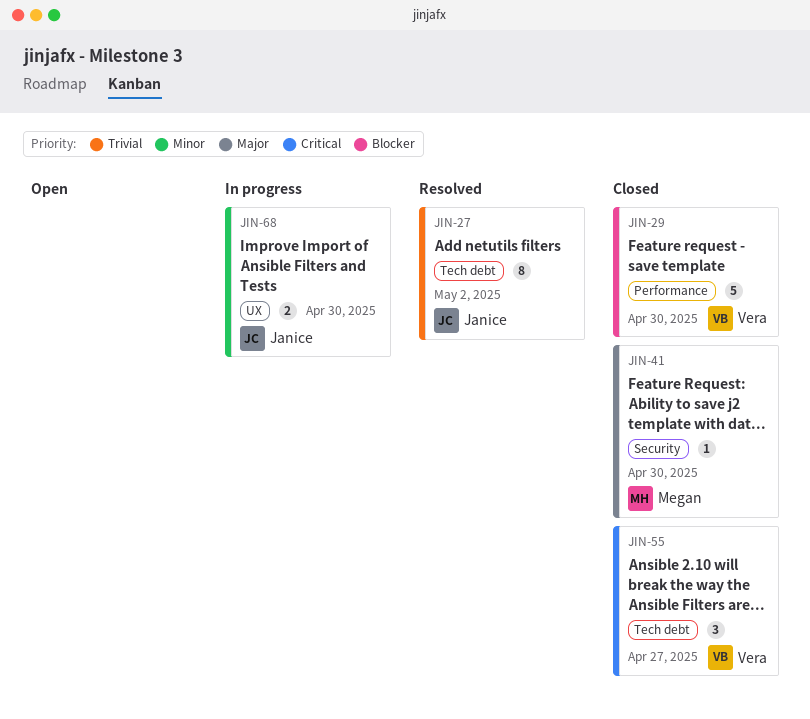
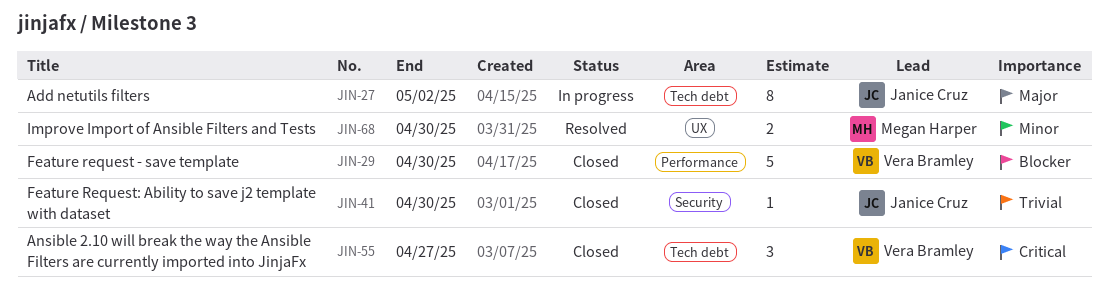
JIN-27, status: Resolved -> In progress
JIN-27, priority: Trivial -> Major
JIN-41, owner: Megan Harper -> Janice Cruz
JIN-41, priority: Major -> Trivial
JIN-68, status: In progress -> Resolved
JIN-68, owner: Janice Cruz -> Megan Harper

